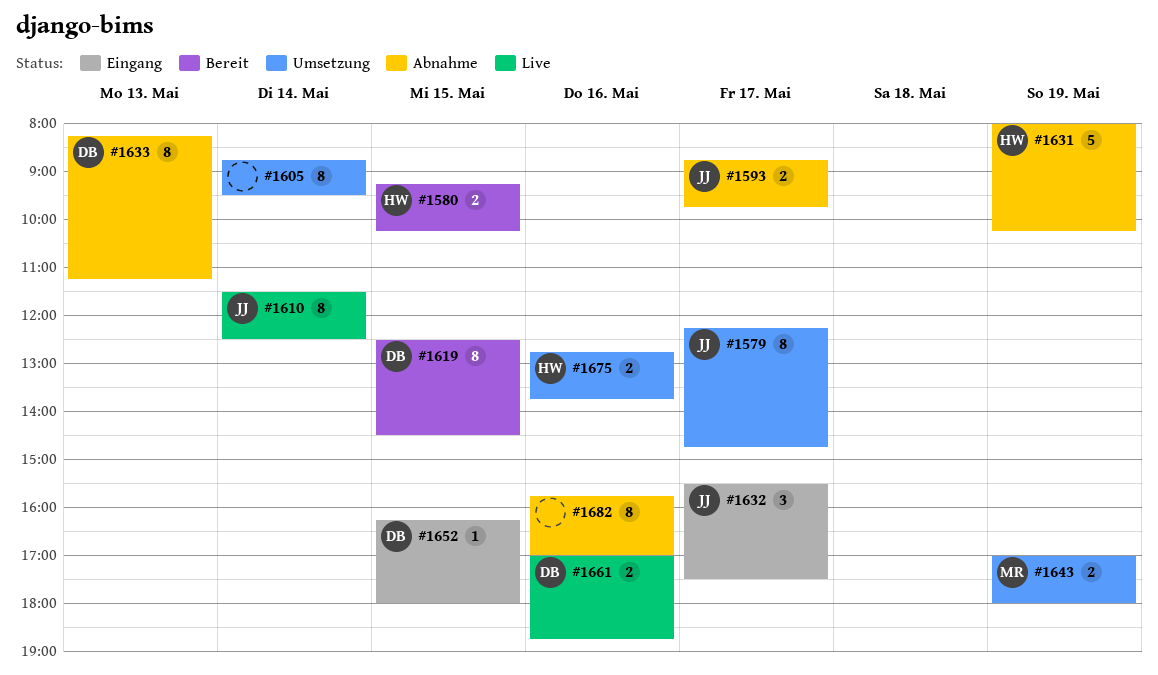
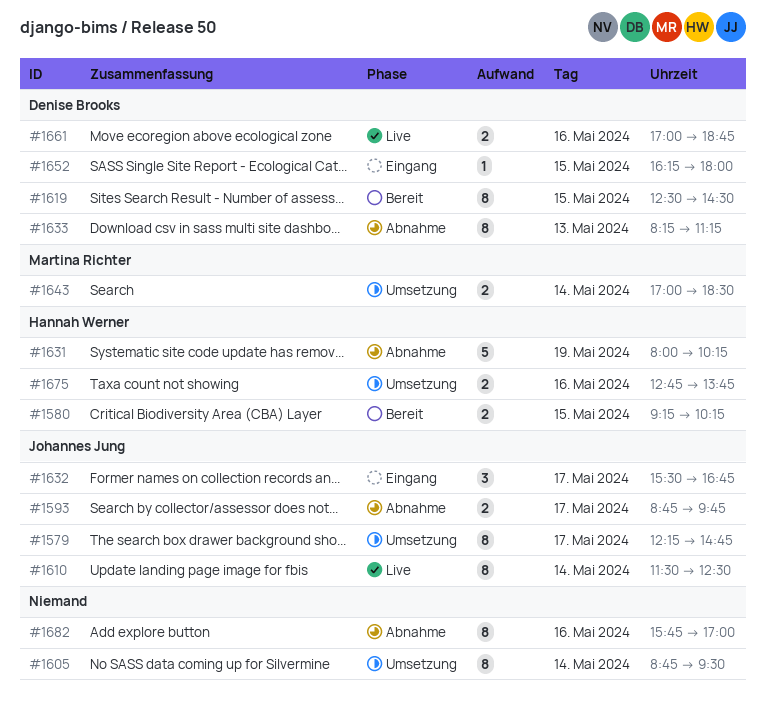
#1632, ends: 17:30 -> 16:45
#1643, day: May 19 -> May 14
#1643, ends: 18:00 -> 18:30

